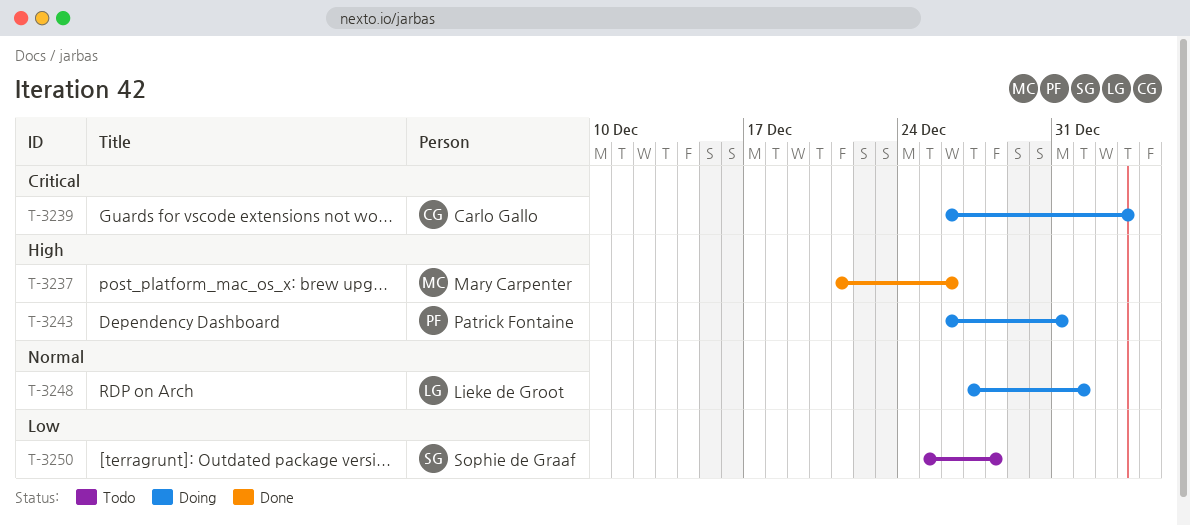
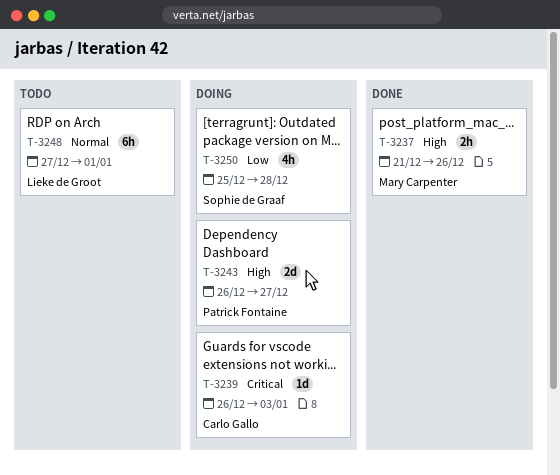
T-3243, due: Dec 31 -> Dec 27
T-3248, status: Doing -> Todo
T-3250, status: Todo -> Doing

